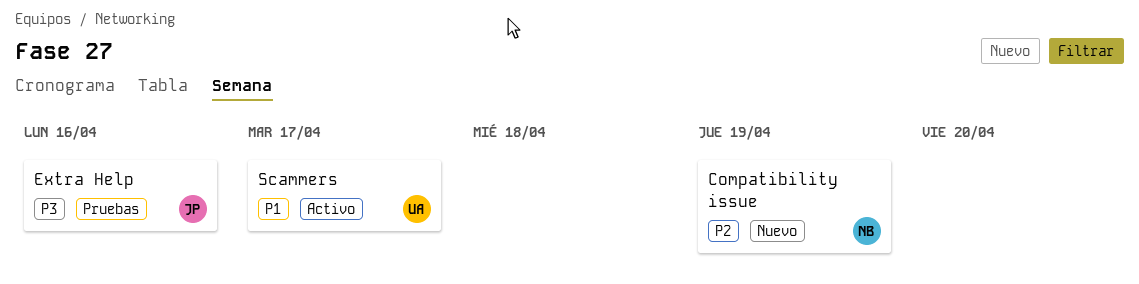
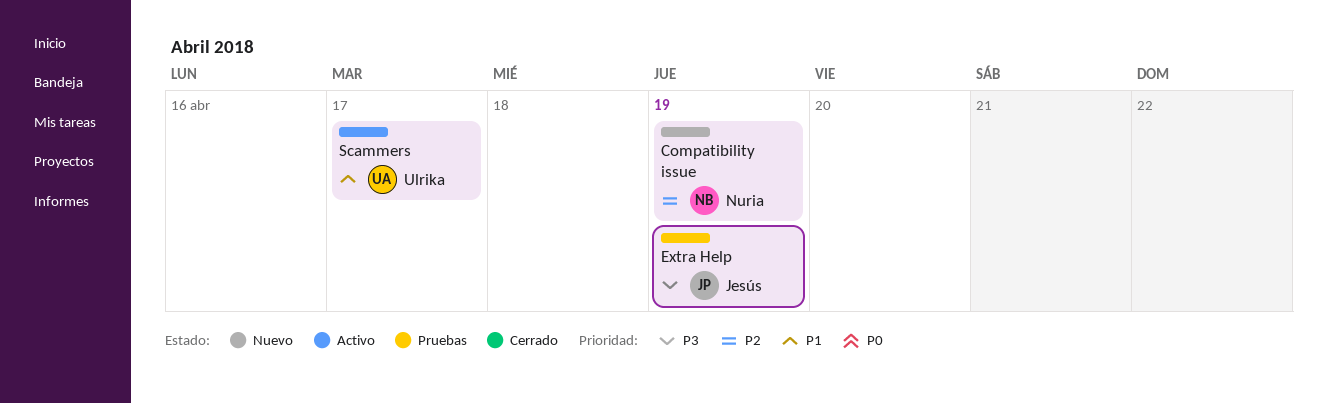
Extra Help, due: Apr 16 -> Apr 19

